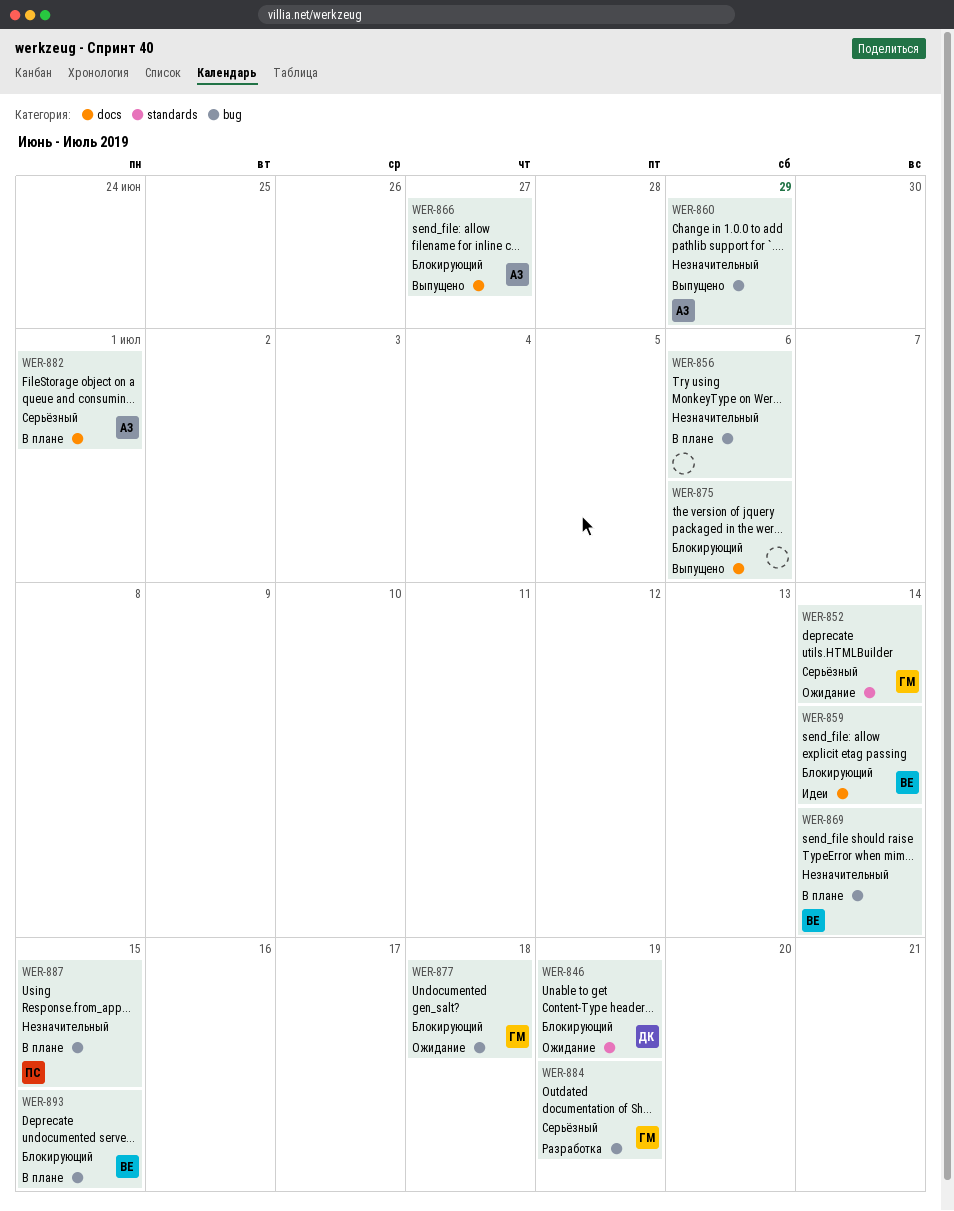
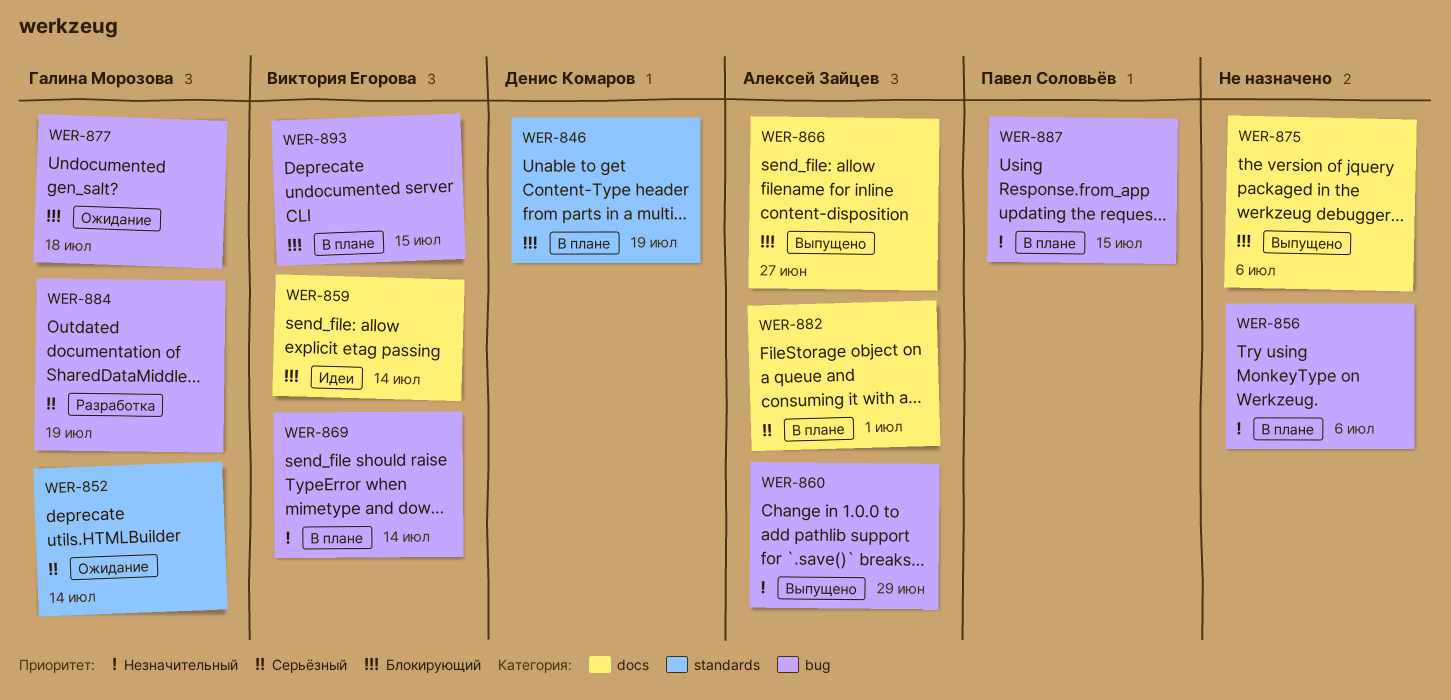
WER-846, status: Ожидание -> В плане

